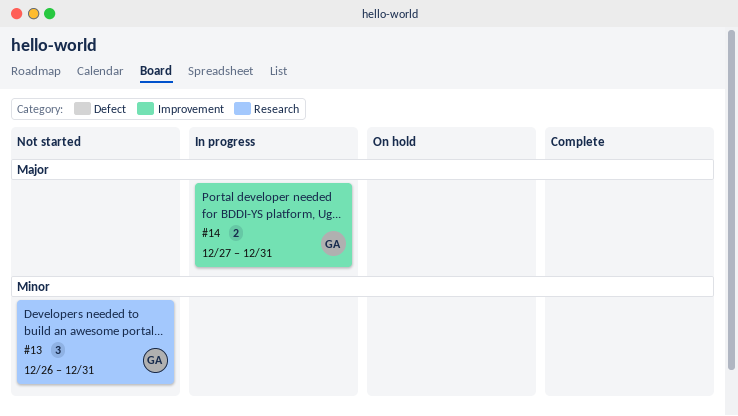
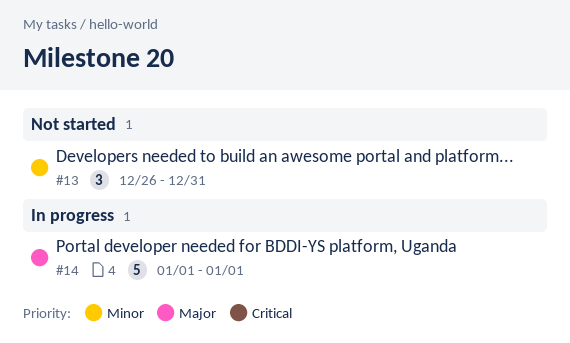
#14, estimate: 2 -> 5
#14, start: Dec 27 -> Jan 1
#14, due: Dec 31 -> Jan 1

